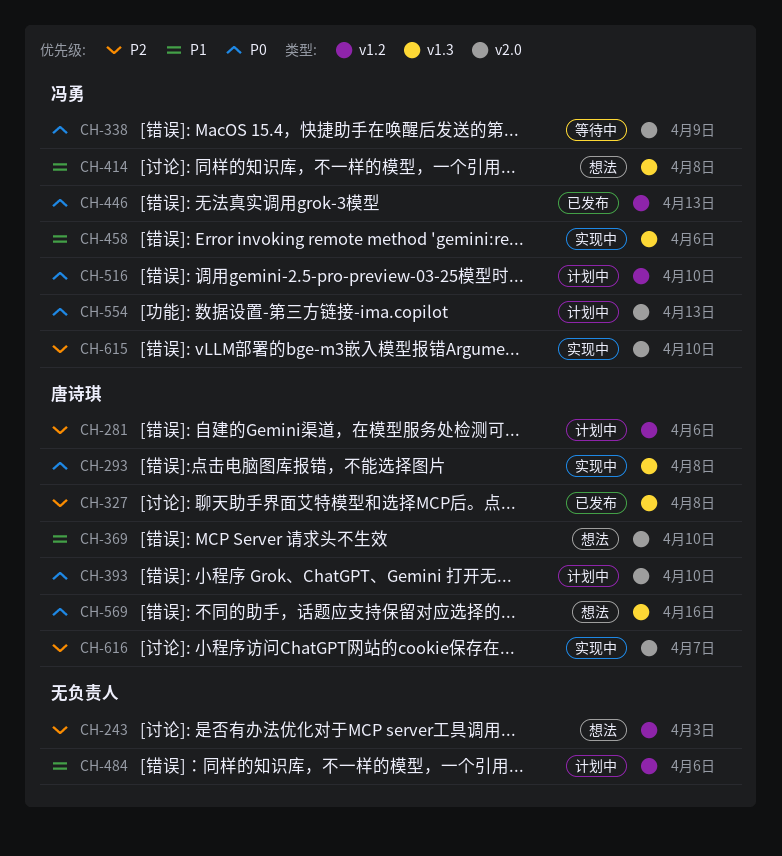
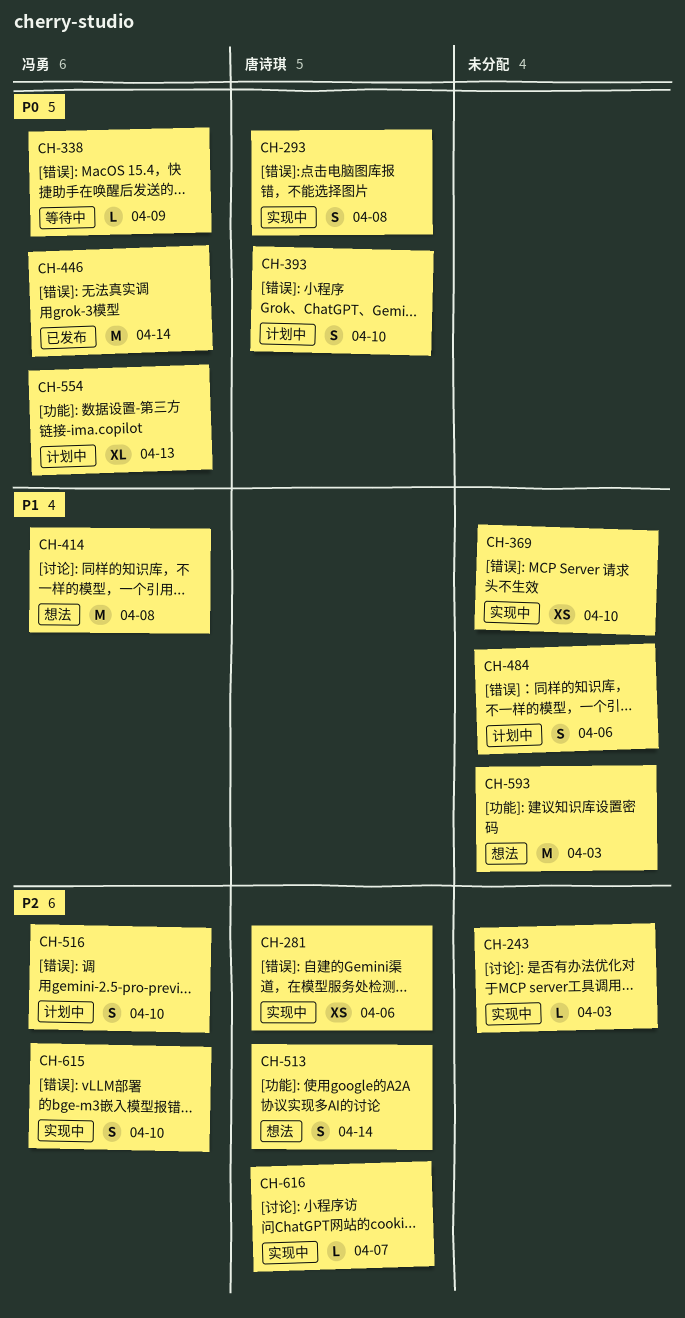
CH-243, status: 想法 -> 实现中
CH-281, status: 计划中 -> 实现中
CH-327: present -> none
CH-369, status: 想法 -> 实现中
CH-369, owner: 唐诗琪 -> none
CH-446, due: Apr 13 -> Apr 14
CH-458: present -> none
CH-513: none -> present
CH-516, priority: P0 -> P2
CH-569: present -> none
CH-593: none -> present

